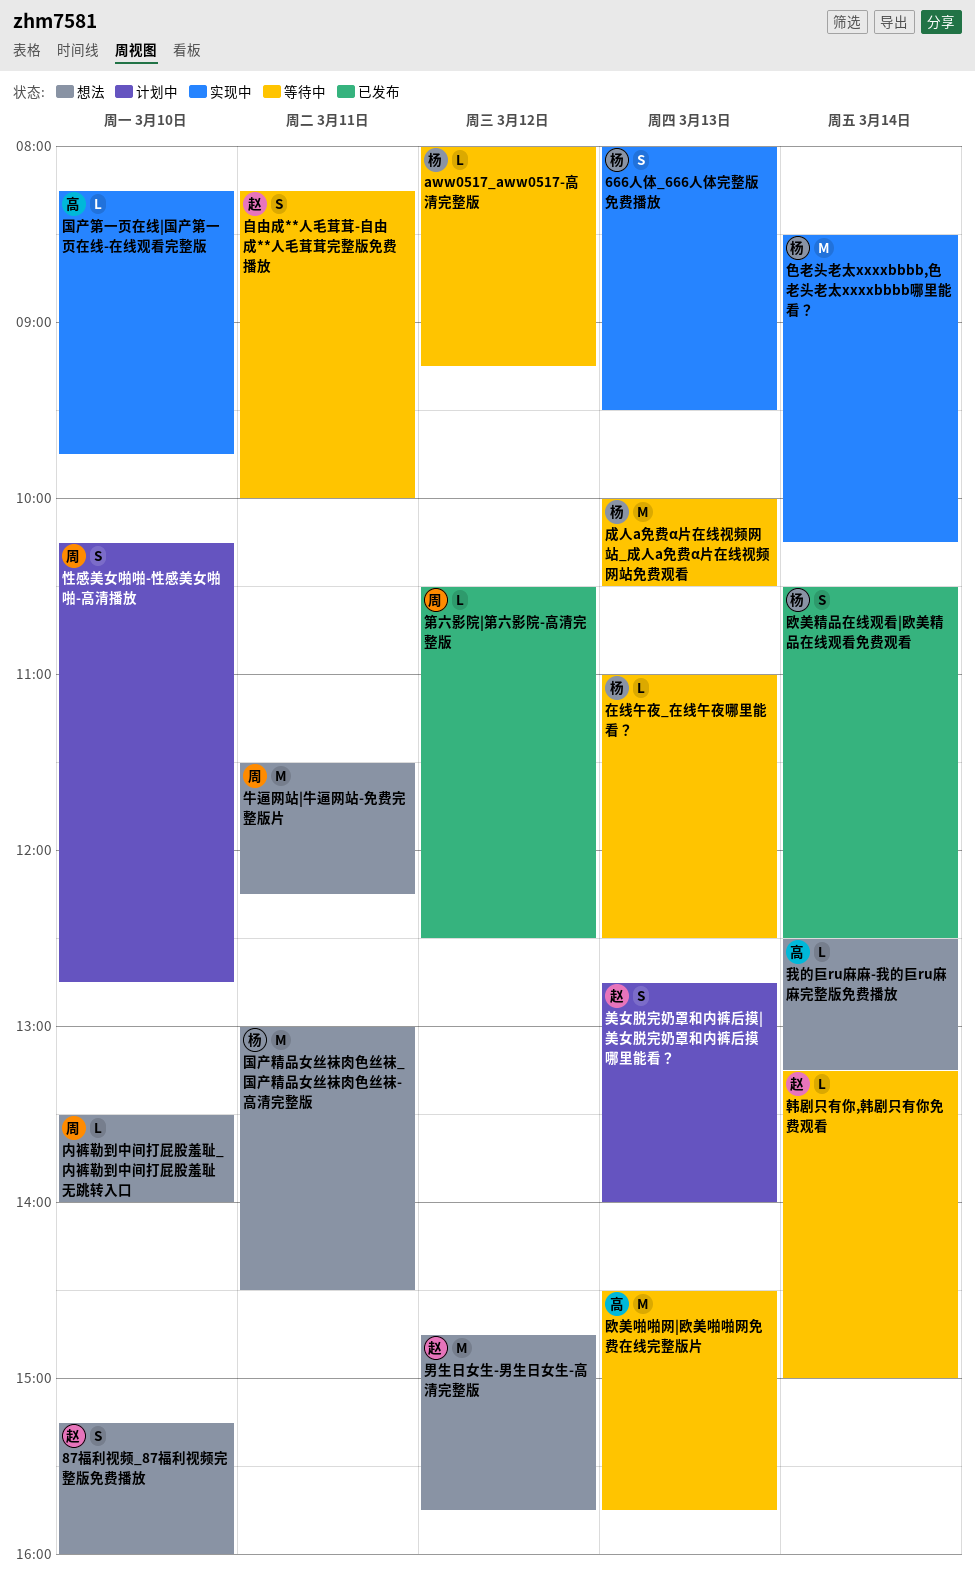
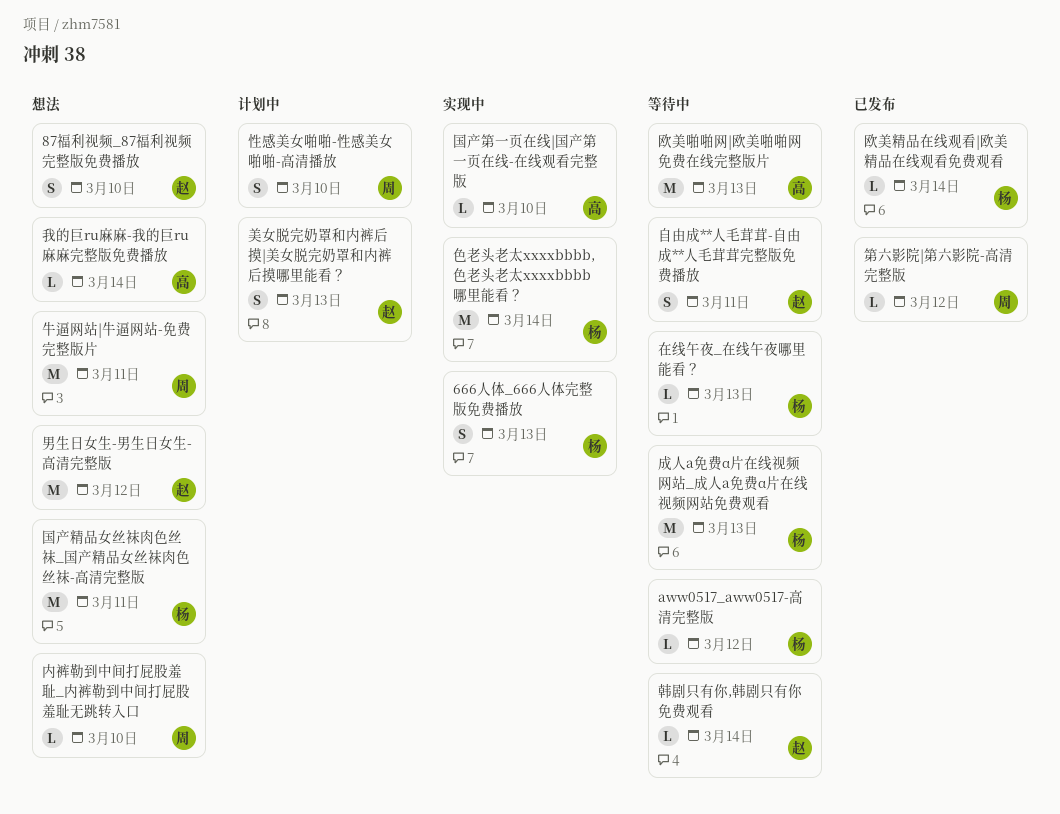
欧美精品在线观看|欧美精品在线观看免费观看, estimate: S -> L

